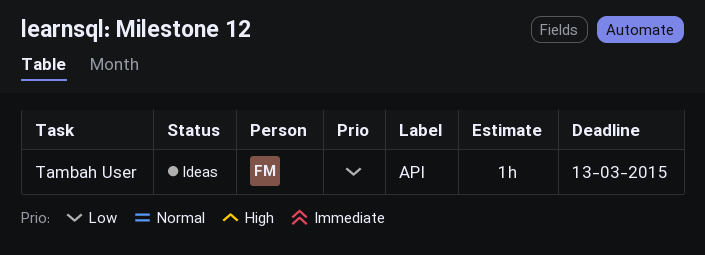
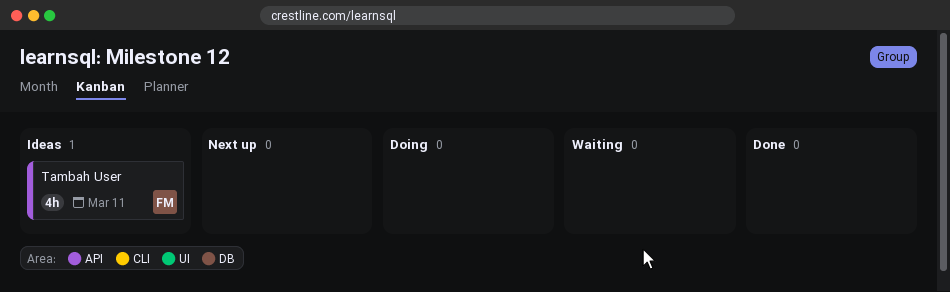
Tambah User, estimate: 1h -> 4h
Tambah User, due: Mar 13 -> Mar 11

